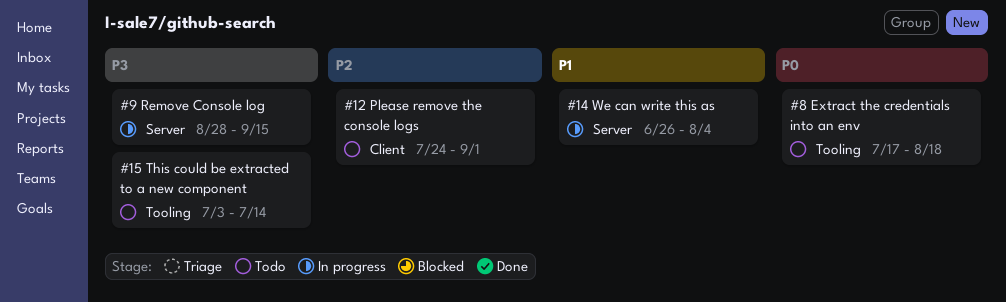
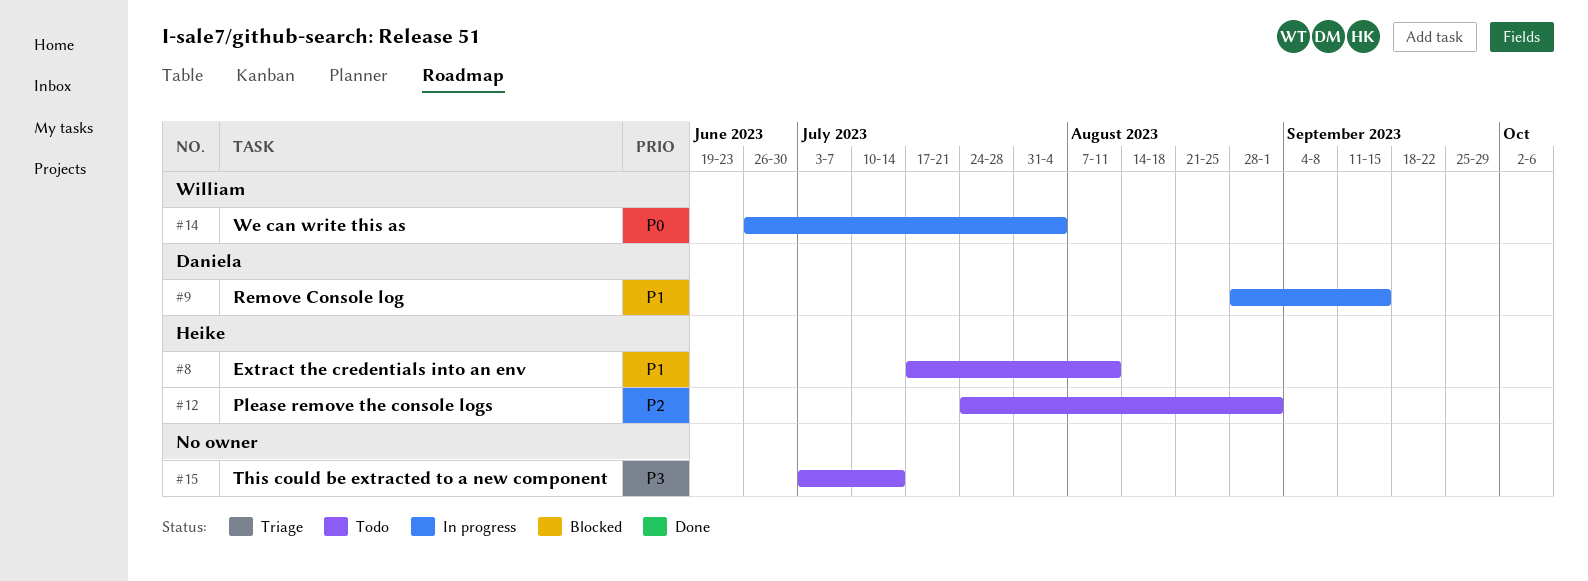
#8, priority: P0 -> P1
#8, due: Aug 18 -> Aug 11
#9, priority: P3 -> P1
#14, priority: P1 -> P0

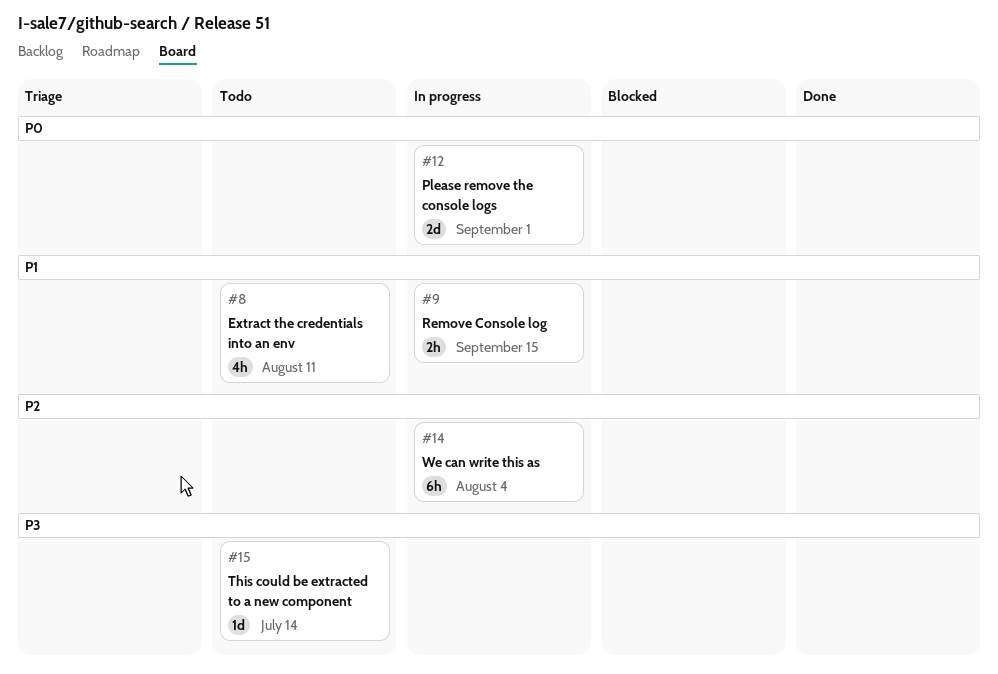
#12, status: Todo -> In progress
#12, priority: P2 -> P0
#14, priority: P0 -> P2

